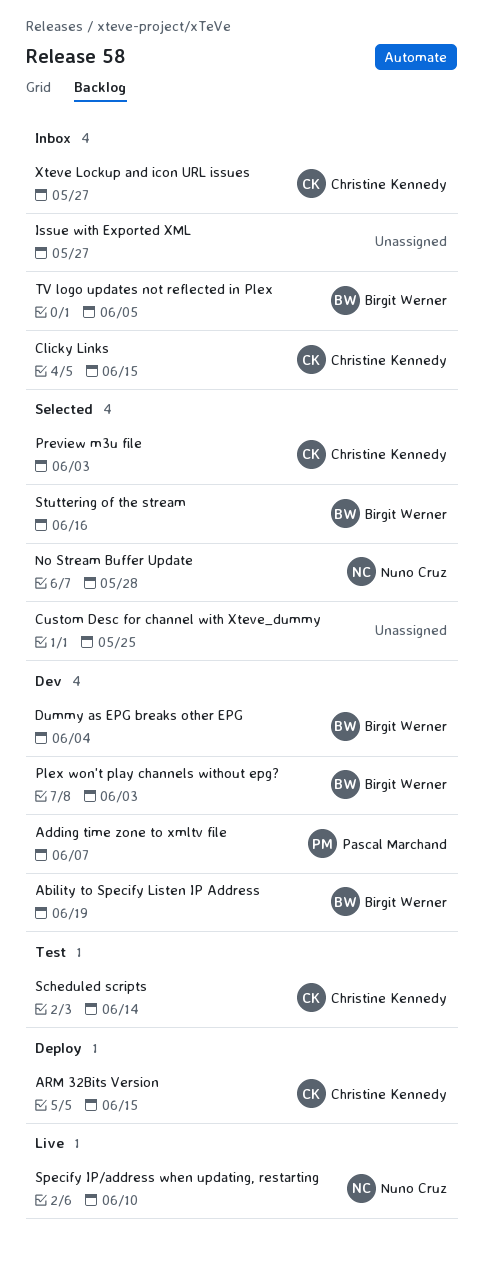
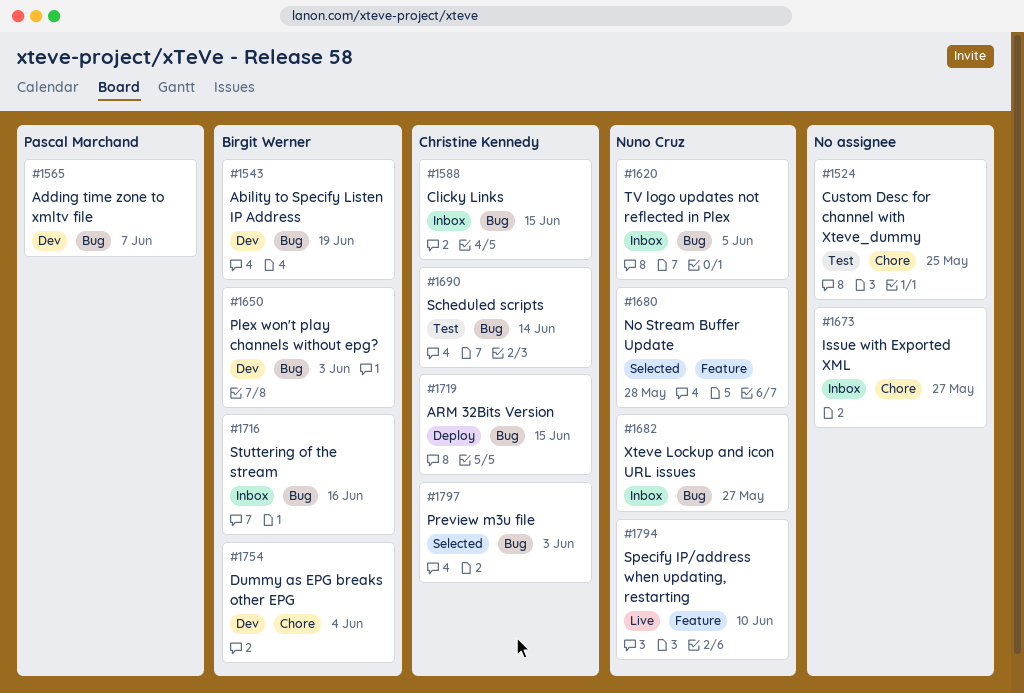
Custom Desc for channel with Xteve_dummy, status: Selected -> Test
Stuttering of the stream, status: Selected -> Inbox
TV logo updates not reflected in Plex, owner: Birgit Werner -> Nuno Cruz
Xteve Lockup and icon URL issues, owner: Christine Kennedy -> Nuno Cruz

